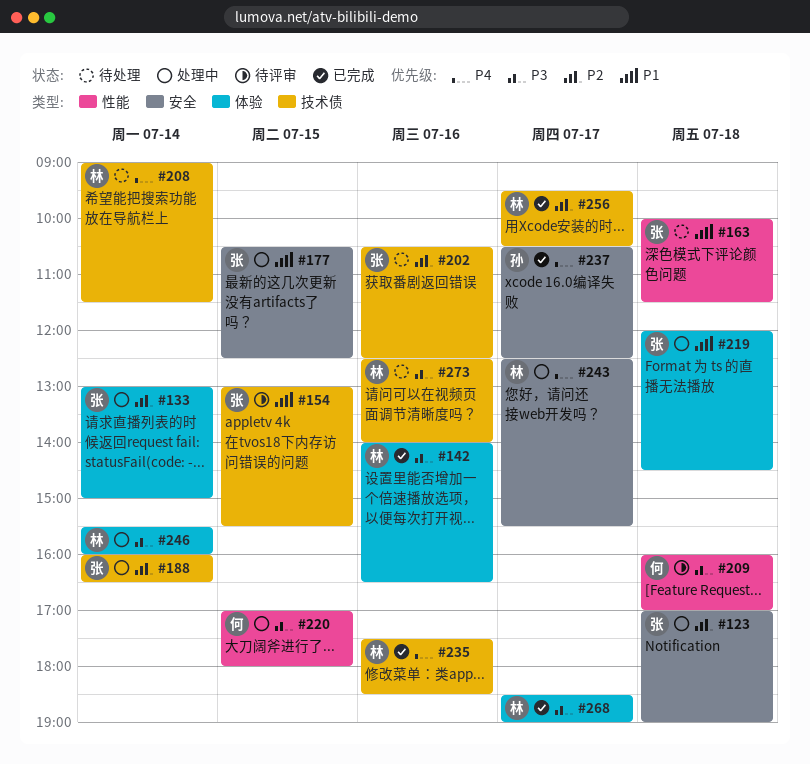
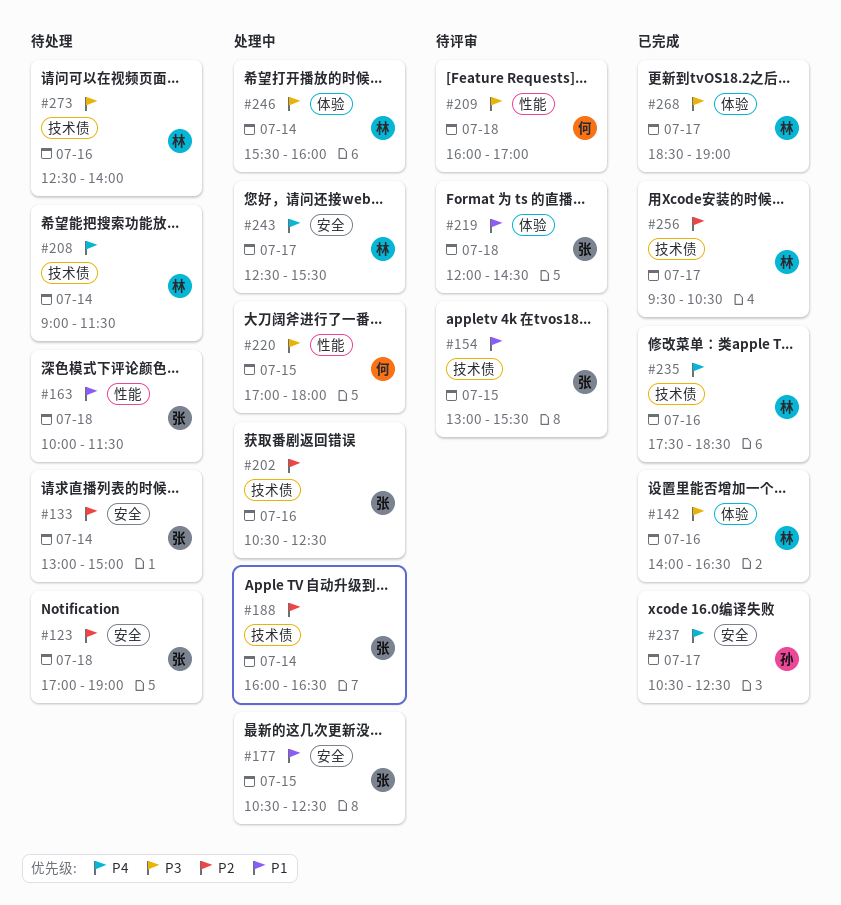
#123, status: 处理中 -> 待处理
#133, status: 处理中 -> 待处理
#133, label: 体验 -> 安全
#202, status: 待处理 -> 处理中
#219, status: 处理中 -> 待评审

